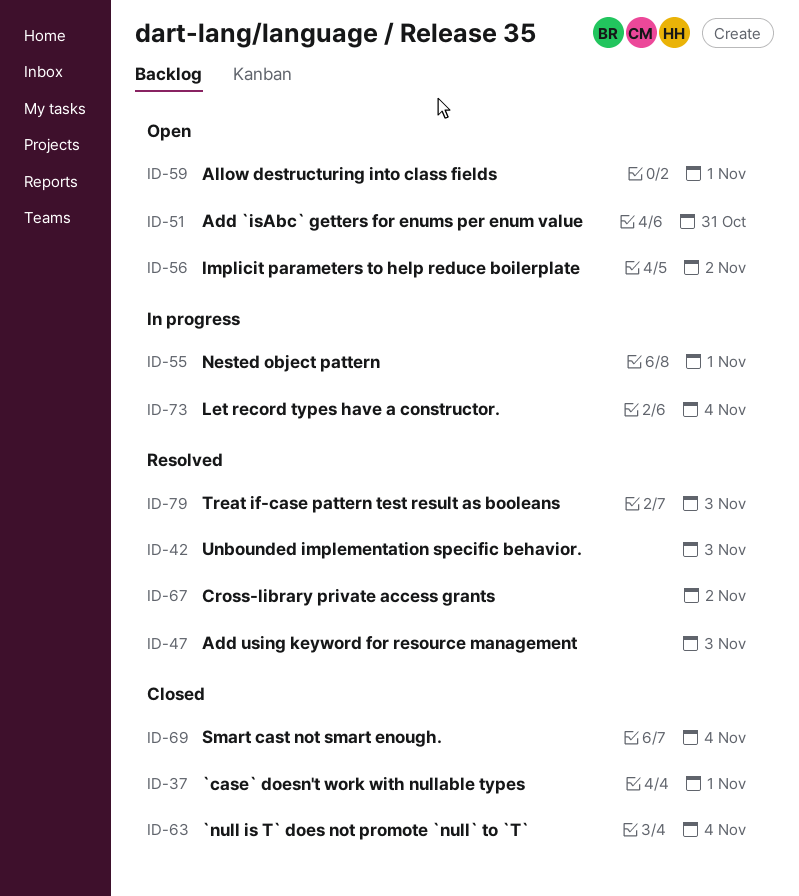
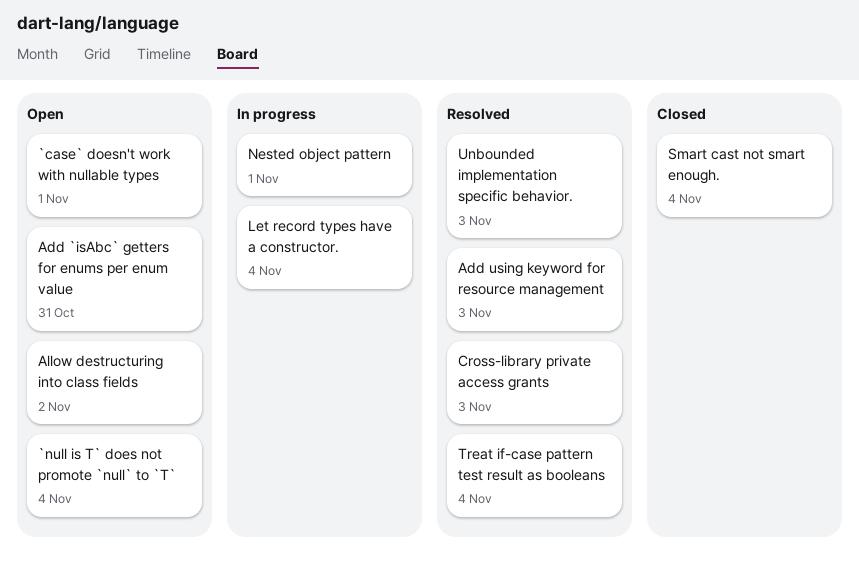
`case` doesn't work with nullable types, status: Closed -> Open
`null is T` does not promote `null` to `T`, status: Closed -> Open
Allow destructuring into class fields, due: Nov 1 -> Nov 2
Cross-library private access grants, due: Nov 2 -> Nov 3
Implicit parameters to help reduce boilerplate: present -> none
Treat if-case pattern test result as booleans, due: Nov 3 -> Nov 4

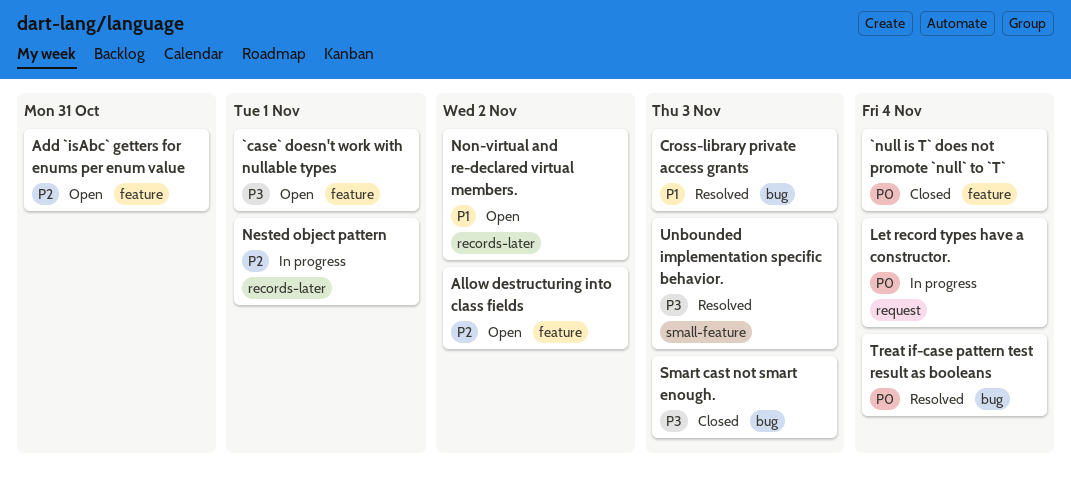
`null is T` does not promote `null` to `T`, status: Open -> Closed
Add using keyword for resource management: present -> none
Non-virtual and re-declared virtual members.: none -> present
Smart cast not smart enough., due: Nov 4 -> Nov 3

